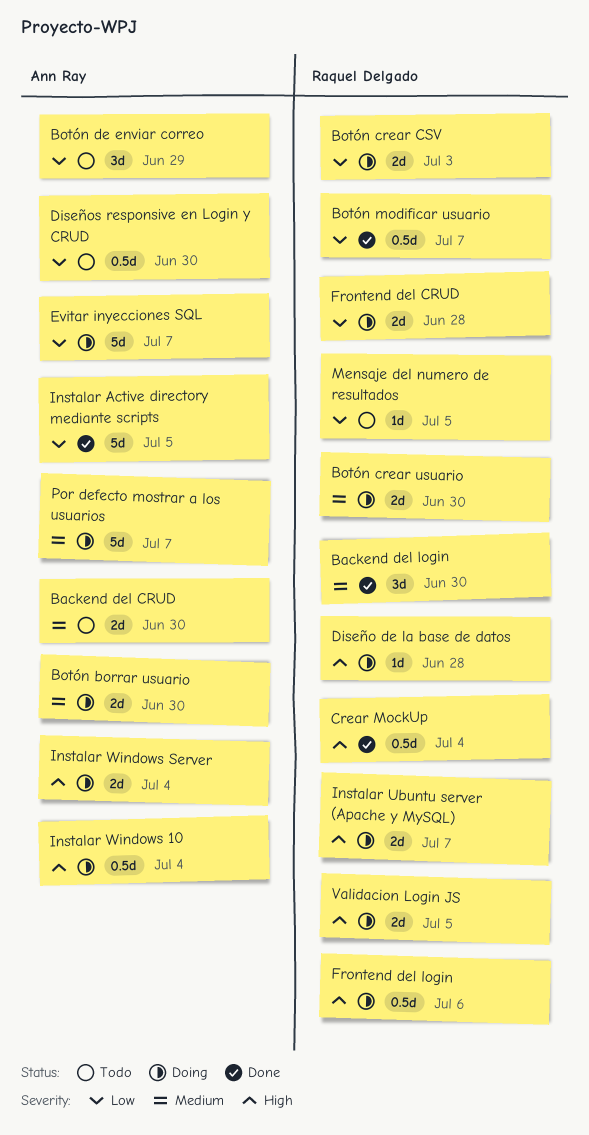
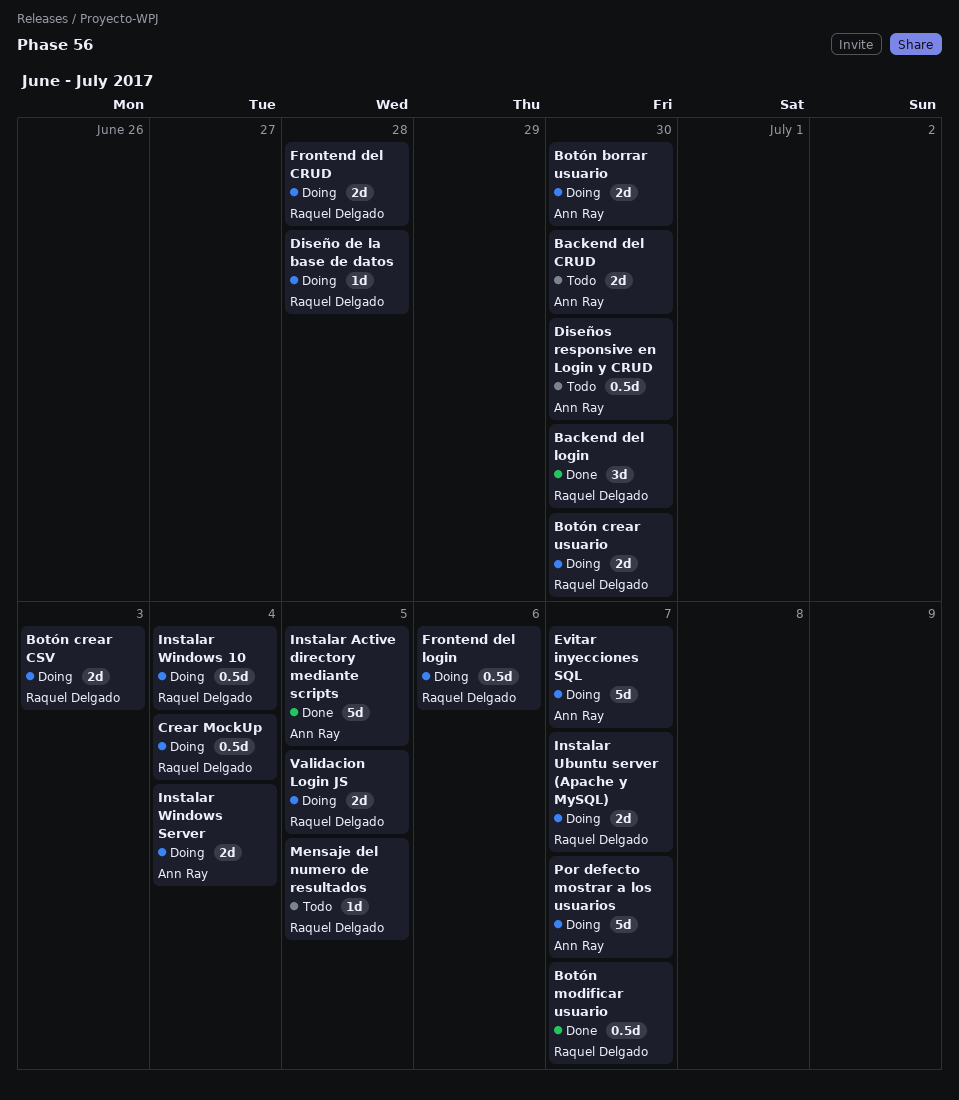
Botón de enviar correo: present -> none
Crear MockUp, status: Done -> Doing
Instalar Windows 10, owner: Ann Ray -> Raquel Delgado

